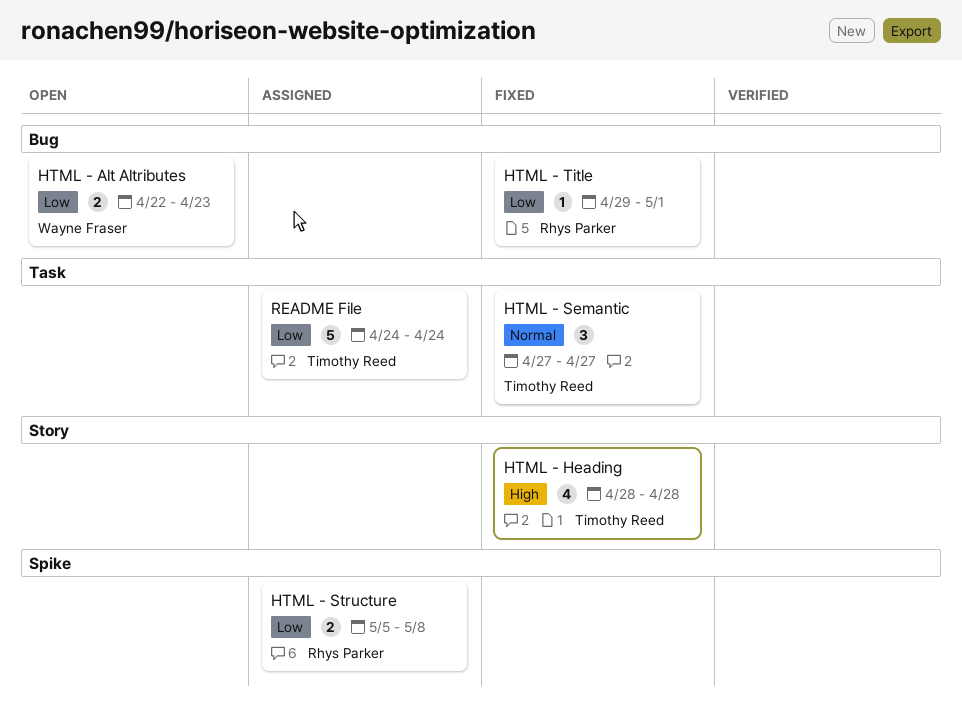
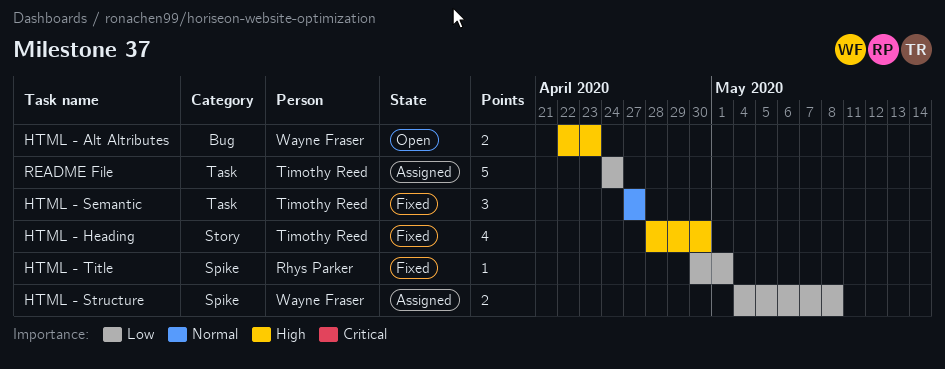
HTML - Alt Altributes, priority: Low -> High
HTML - Heading, due: Apr 28 -> Apr 30
HTML - Structure, owner: Rhys Parker -> Wayne Fraser
HTML - Structure, start: May 5 -> May 4
HTML - Title, label: Bug -> Spike
HTML - Title, start: Apr 29 -> Apr 30

